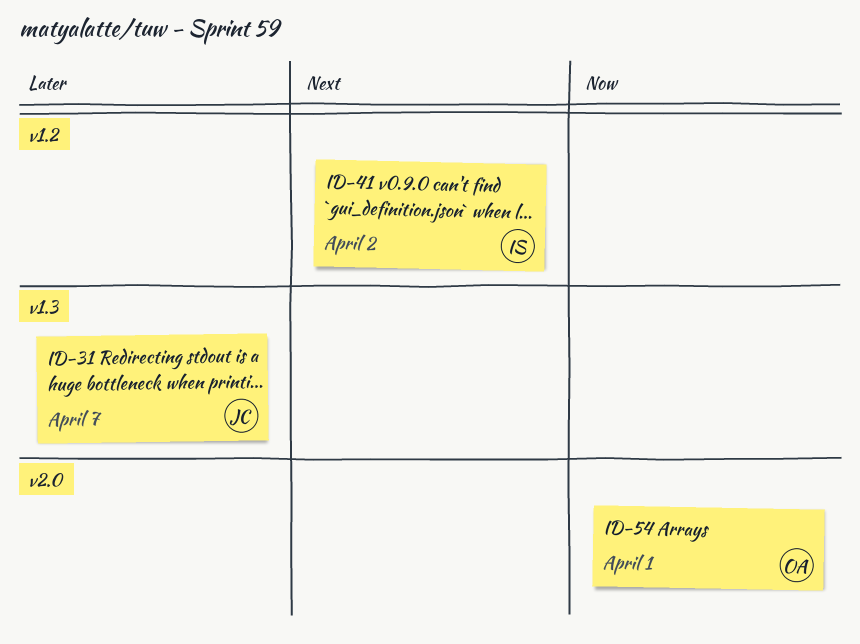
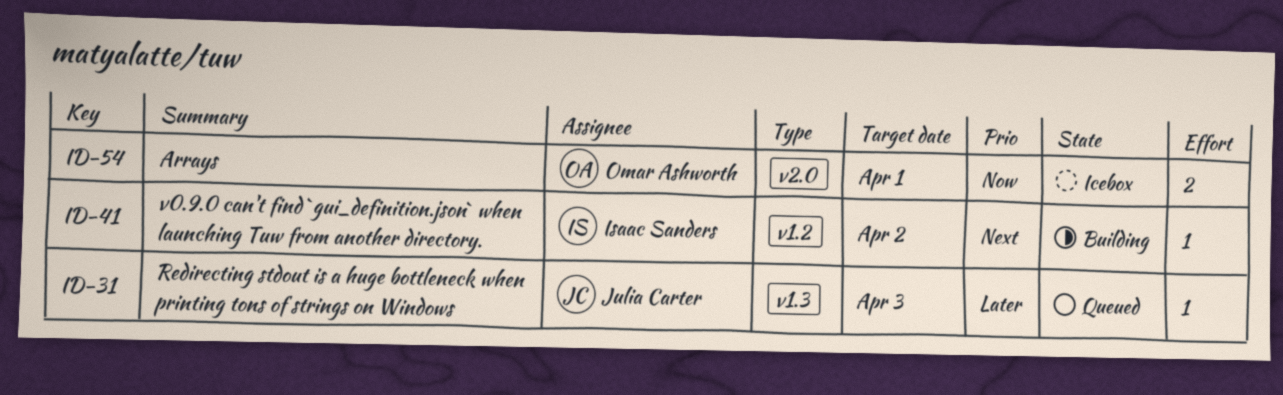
ID-31, due: Apr 7 -> Apr 3

